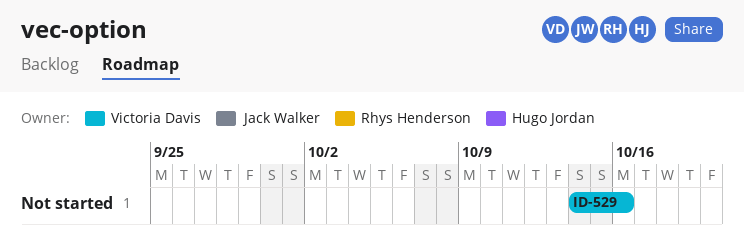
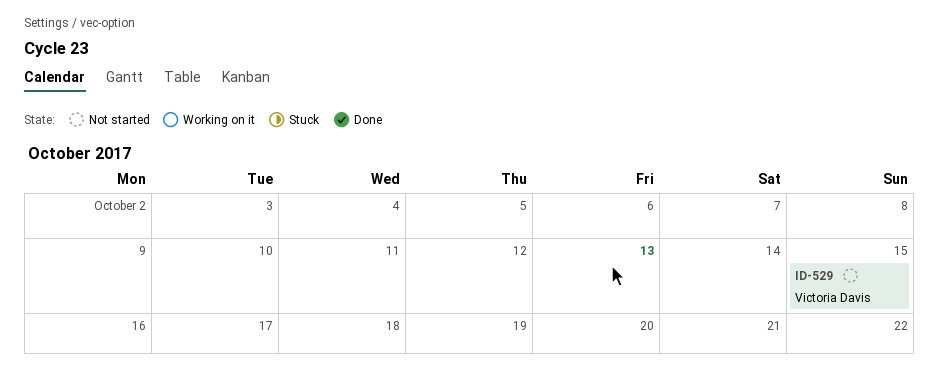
ID-529, due: Oct 16 -> Oct 15

